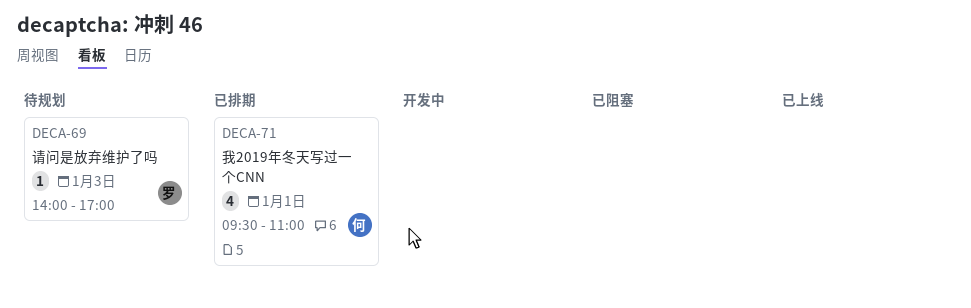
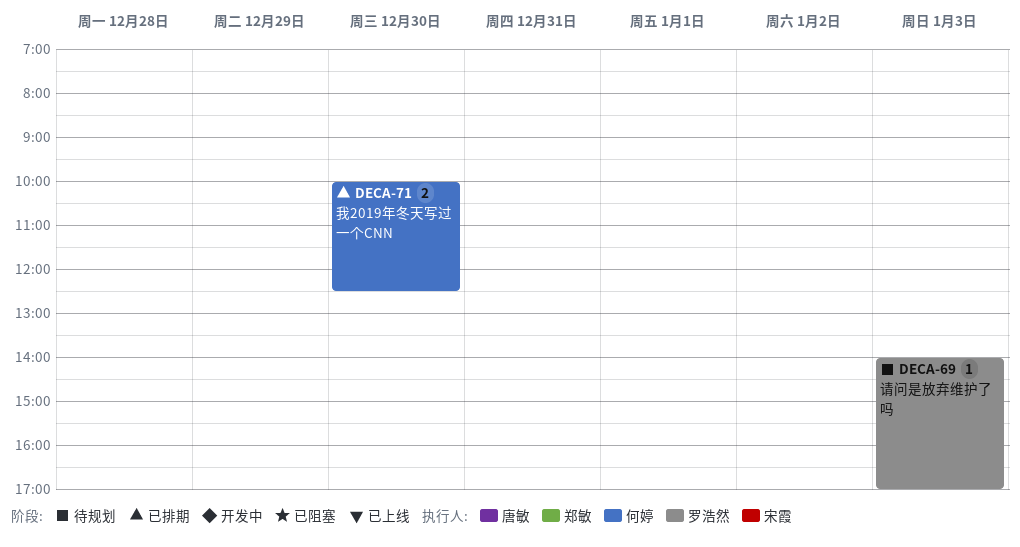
DECA-71, estimate: 4 -> 2
DECA-71, day: Jan 1 -> Dec 30
DECA-71, begins: 09:30 -> 10:00
DECA-71, ends: 11:00 -> 12:30

